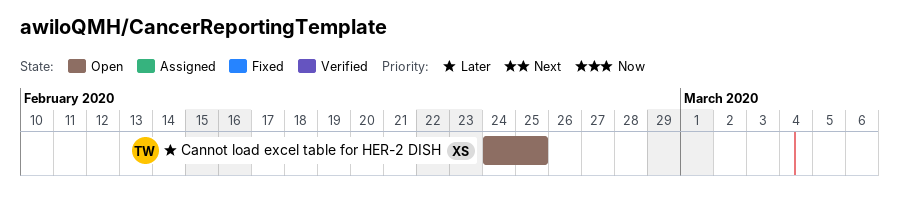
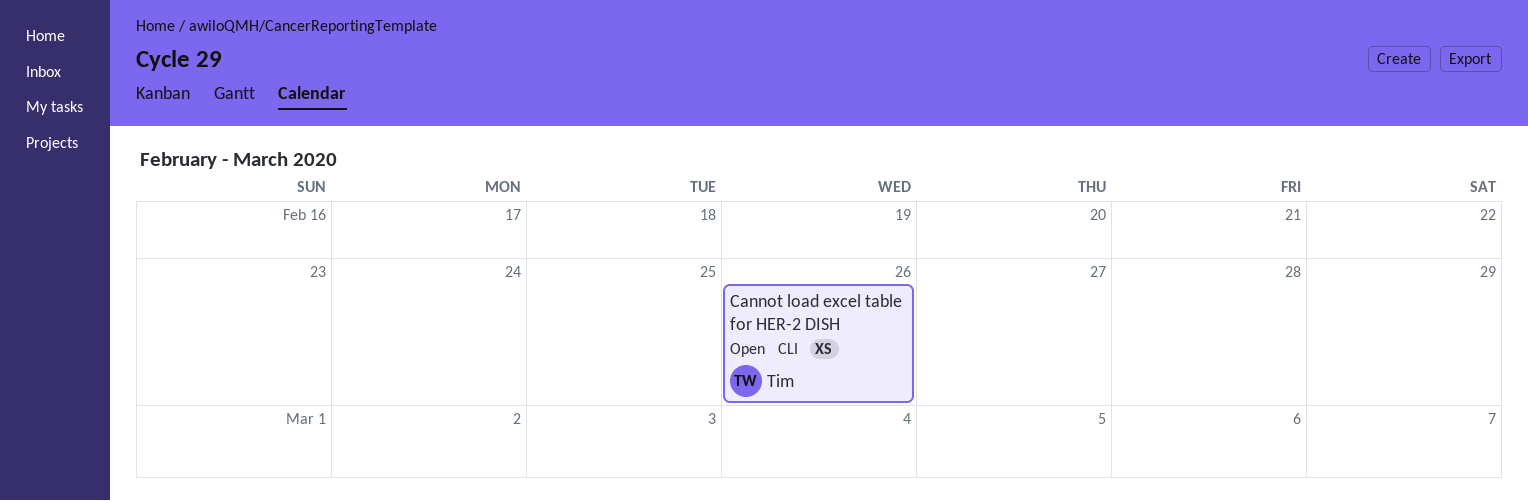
Cannot load excel table for HER-2 DISH, due: Feb 25 -> Feb 26

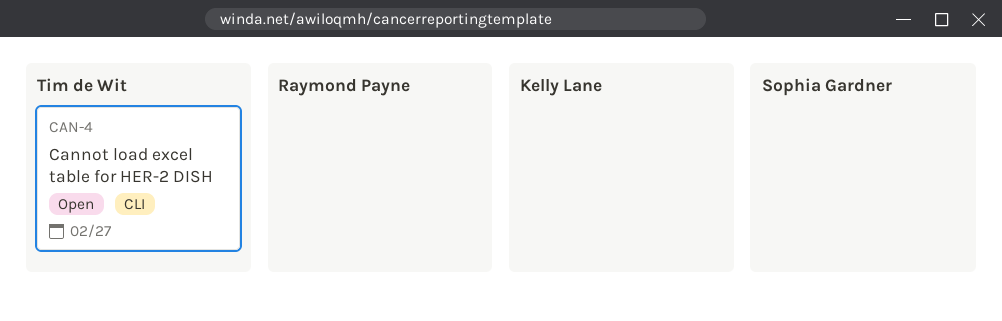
Cannot load excel table for HER-2 DISH, due: Feb 26 -> Feb 27

